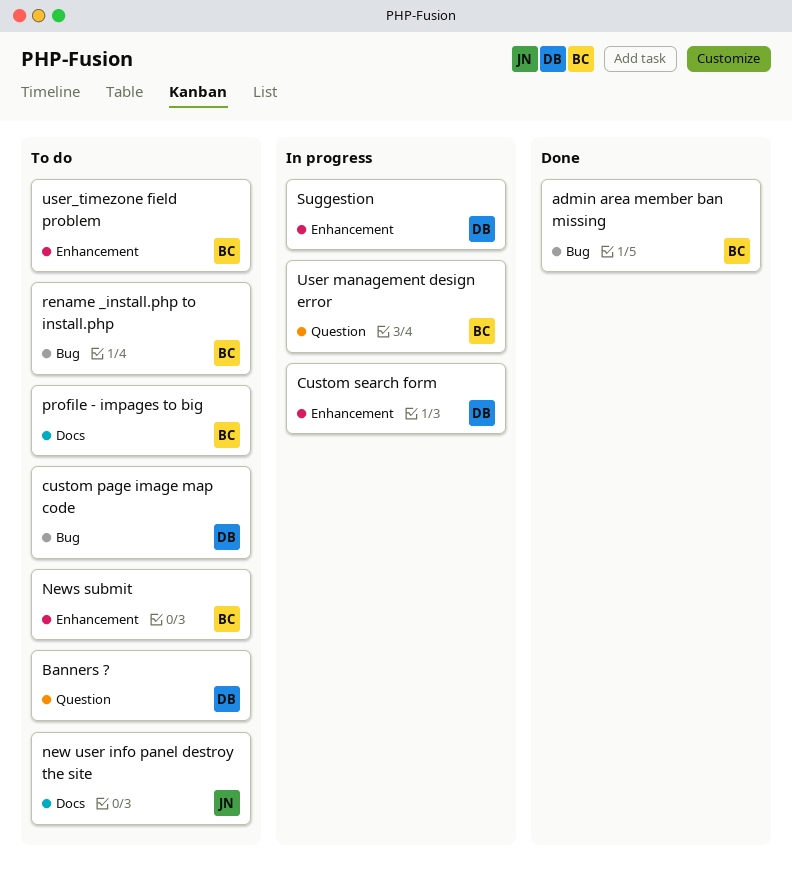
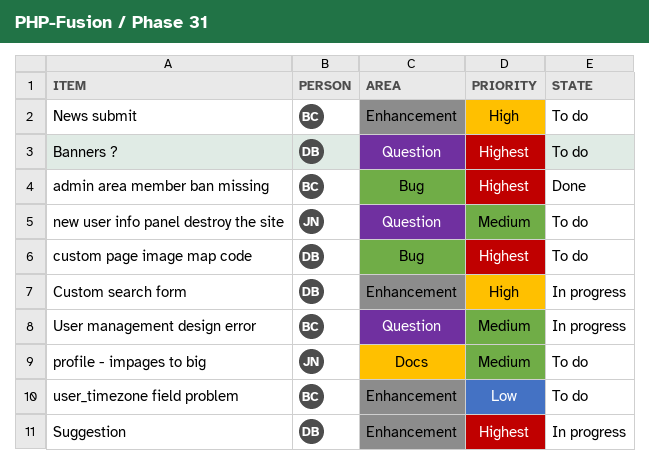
new user info panel destroy the site, label: Docs -> Question
profile - impages to big, owner: BC -> JN
rename _install.php to install.php: present -> none

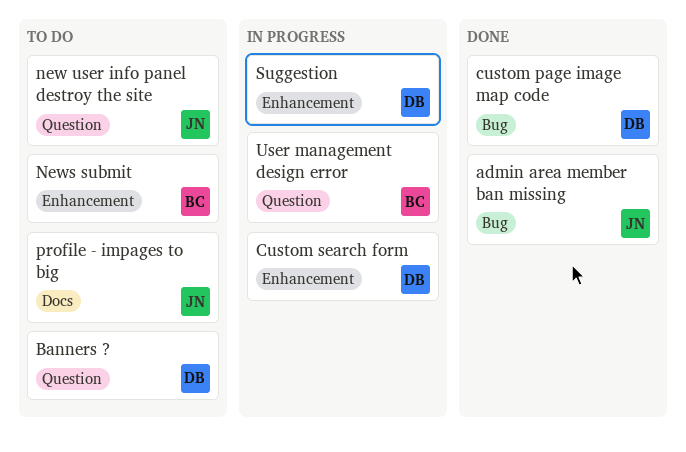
admin area member ban missing, owner: BC -> JN
custom page image map code, status: To do -> Done
user_timezone field problem: present -> none

